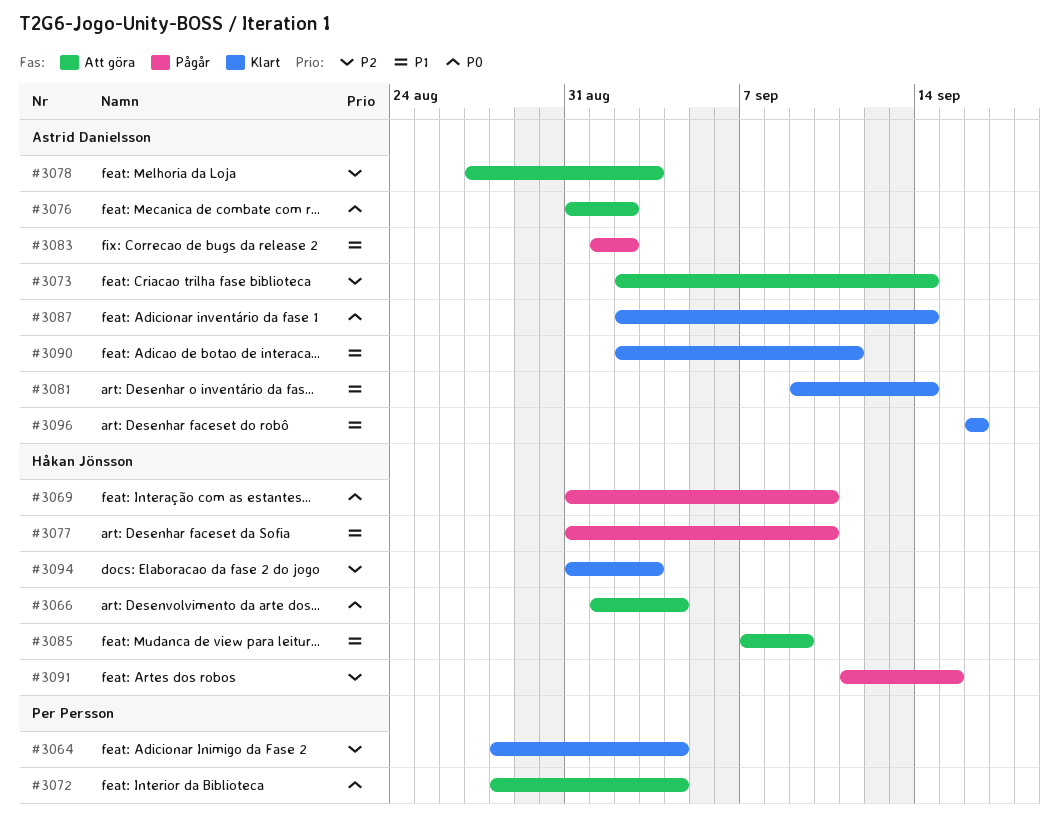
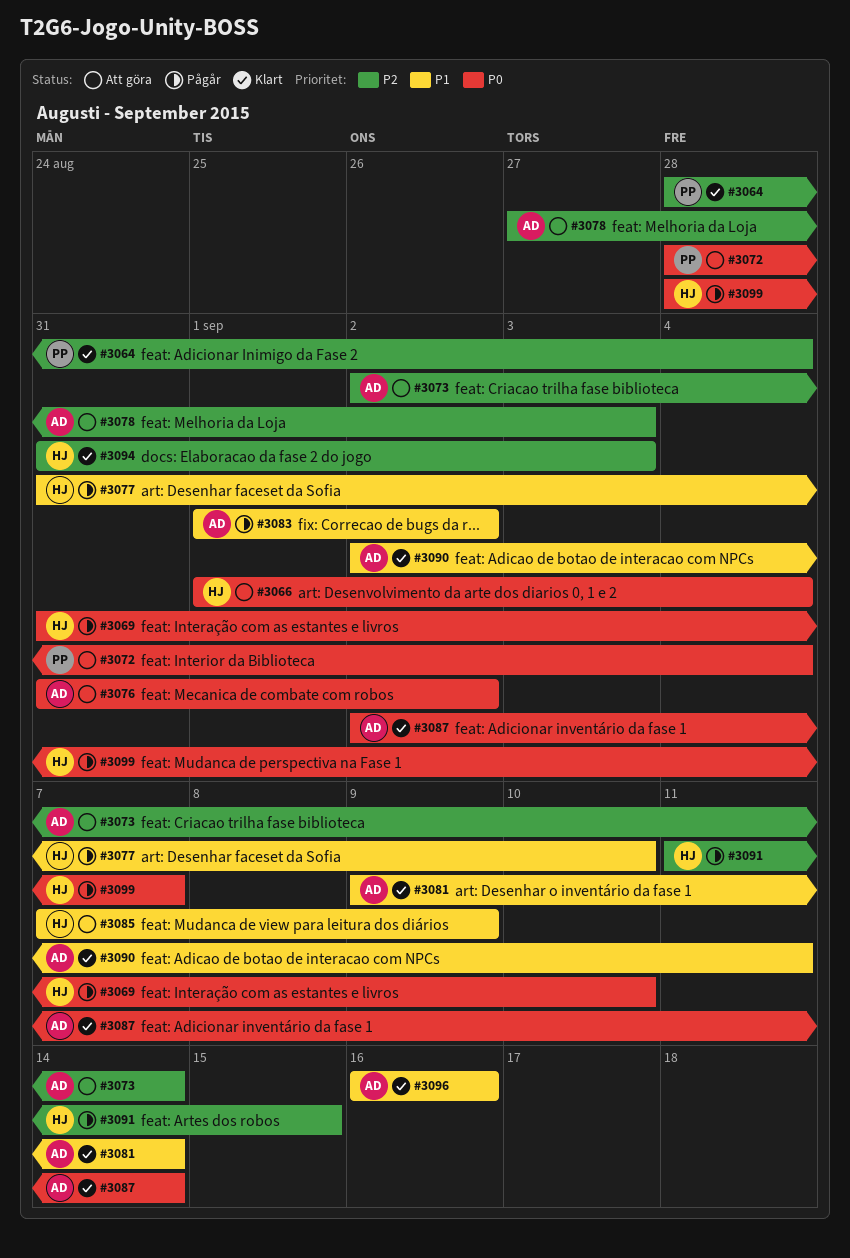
#3099: none -> present

